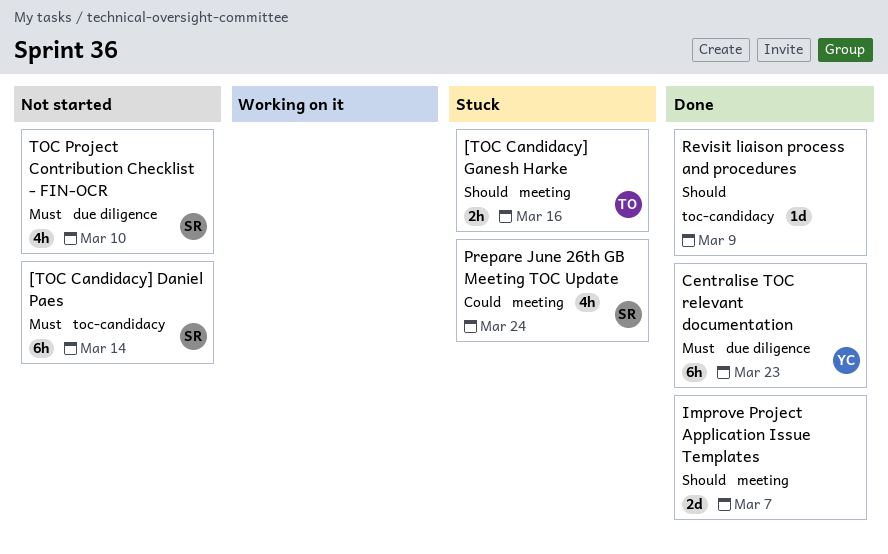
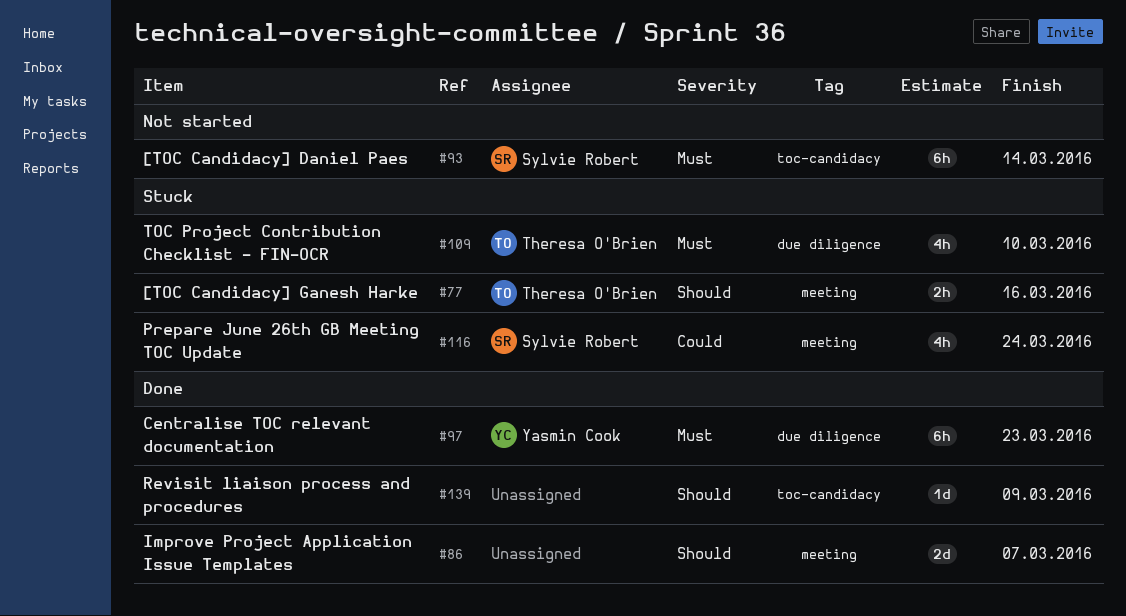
TOC Project Contribution Checklist - FIN-OCR, status: Not started -> Stuck
TOC Project Contribution Checklist - FIN-OCR, owner: Sylvie Robert -> Theresa O'Brien

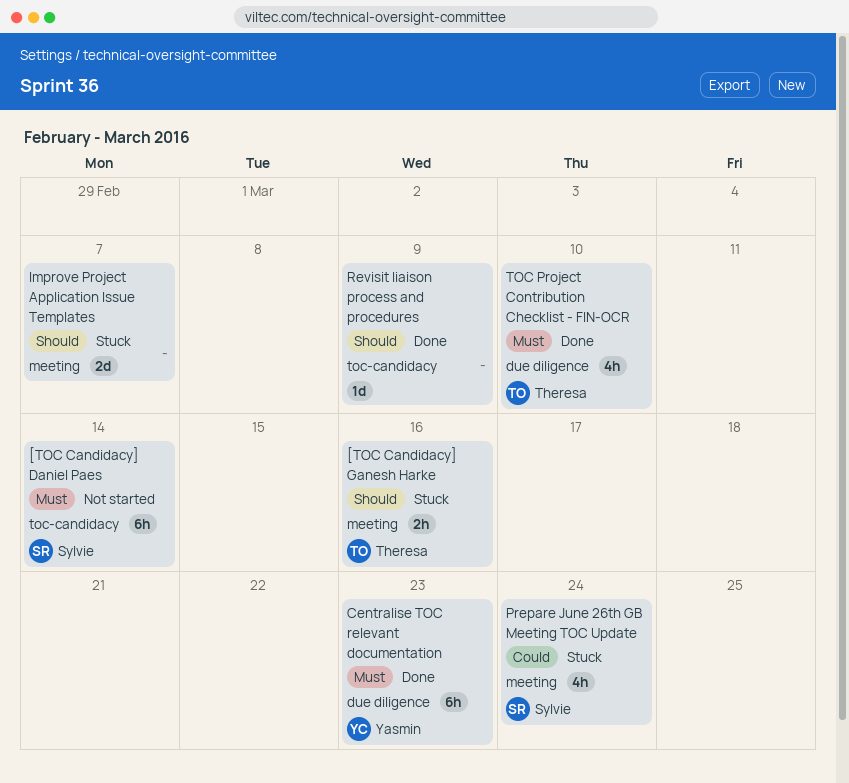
Improve Project Application Issue Templates, status: Done -> Stuck
TOC Project Contribution Checklist - FIN-OCR, status: Stuck -> Done

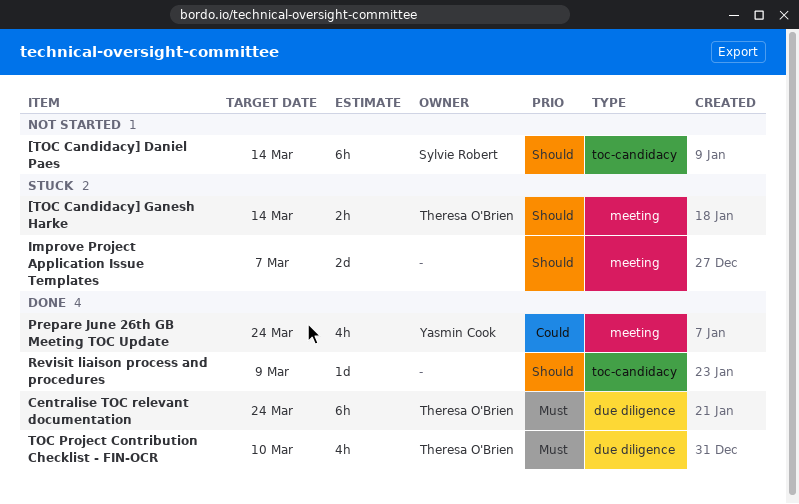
[TOC Candidacy] Daniel Paes, priority: Must -> Should
[TOC Candidacy] Ganesh Harke, due: Mar 16 -> Mar 14
Centralise TOC relevant documentation, owner: Yasmin Cook -> Theresa O'Brien
Centralise TOC relevant documentation, due: Mar 23 -> Mar 24
Prepare June 26th GB Meeting TOC Update, status: Stuck -> Done
Prepare June 26th GB Meeting TOC Update, owner: Sylvie Robert -> Yasmin Cook

